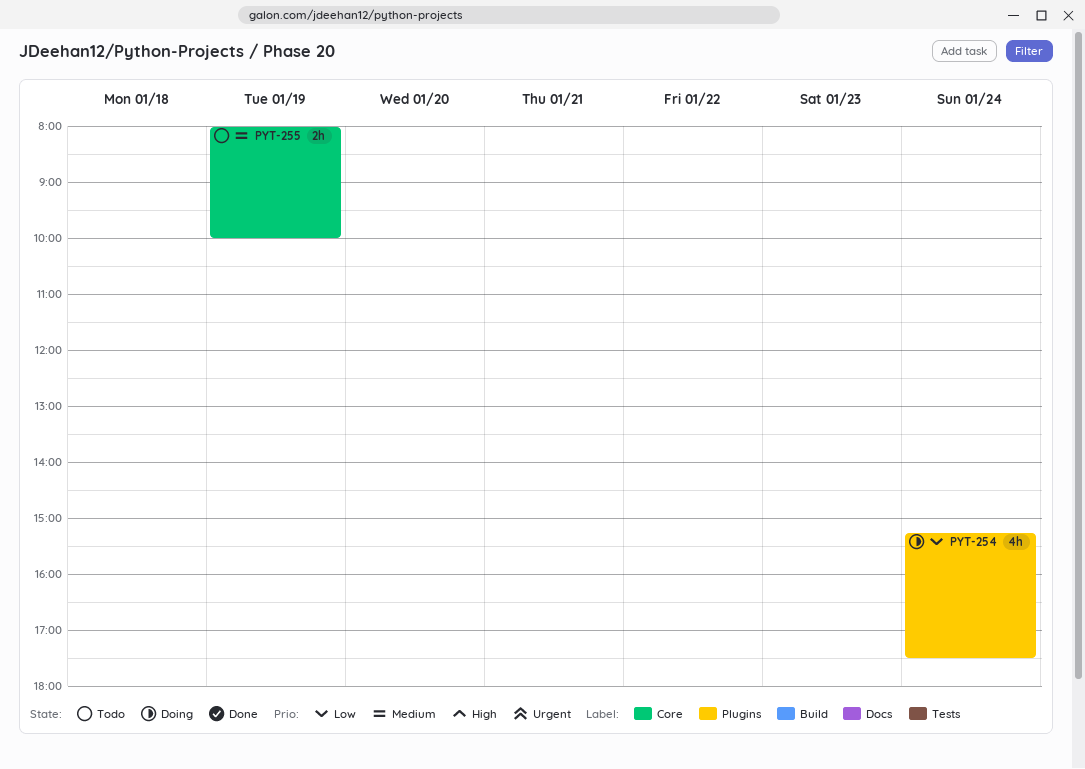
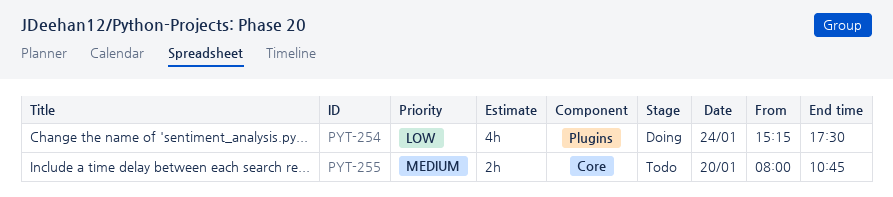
PYT-255, day: Jan 19 -> Jan 20
PYT-255, ends: 10:00 -> 10:45

